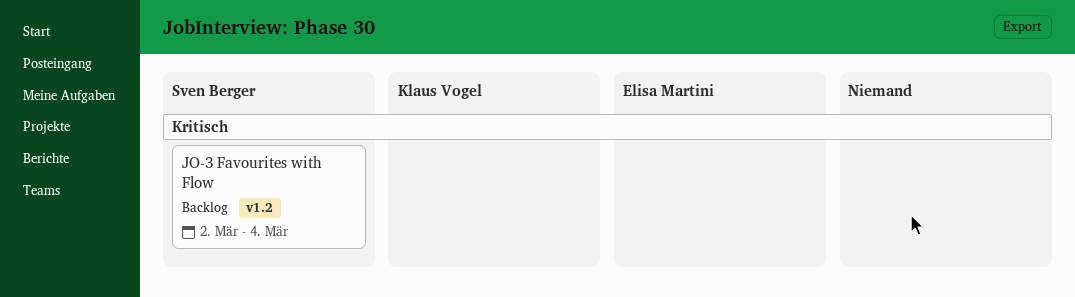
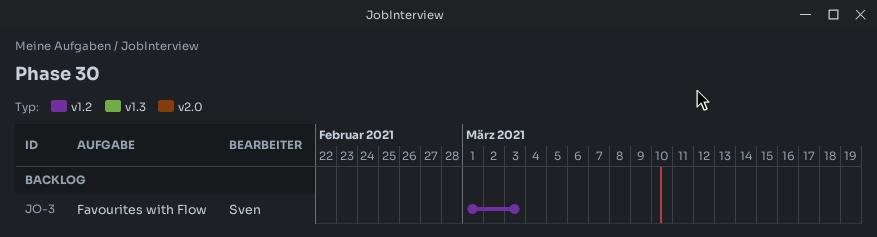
JO-3, start: Mar 2 -> Mar 1
JO-3, due: Mar 4 -> Mar 3

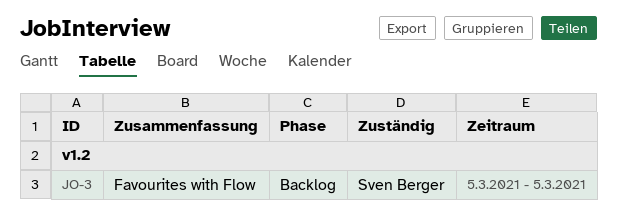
JO-3, start: Mar 1 -> Mar 5
JO-3, due: Mar 3 -> Mar 5

